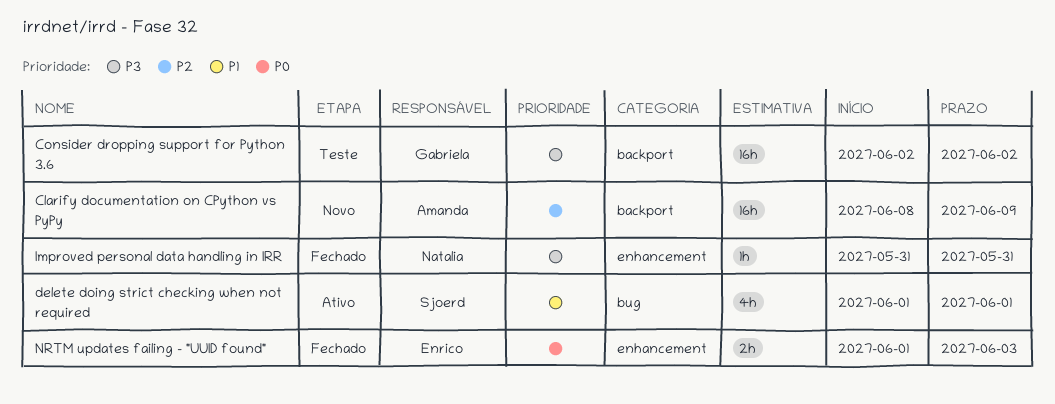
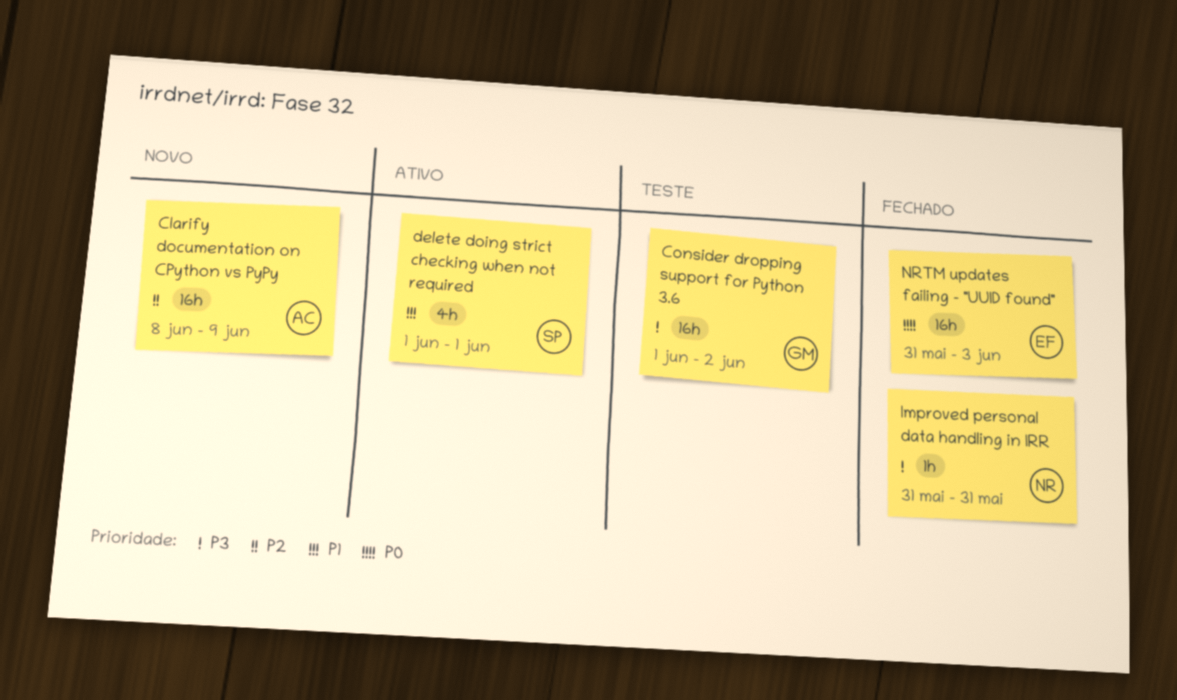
Consider dropping support for Python 3.6, start: Jun 2 -> Jun 1
NRTM updates failing - "UUID found", estimate: 2h -> 16h
NRTM updates failing - "UUID found", start: Jun 1 -> May 31

